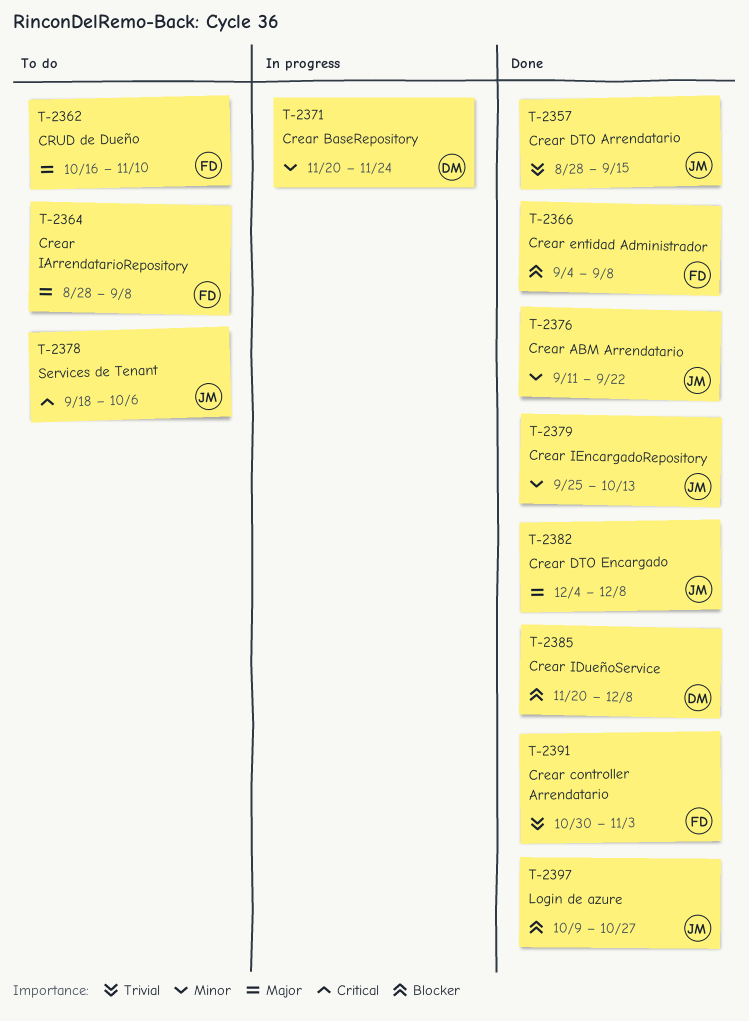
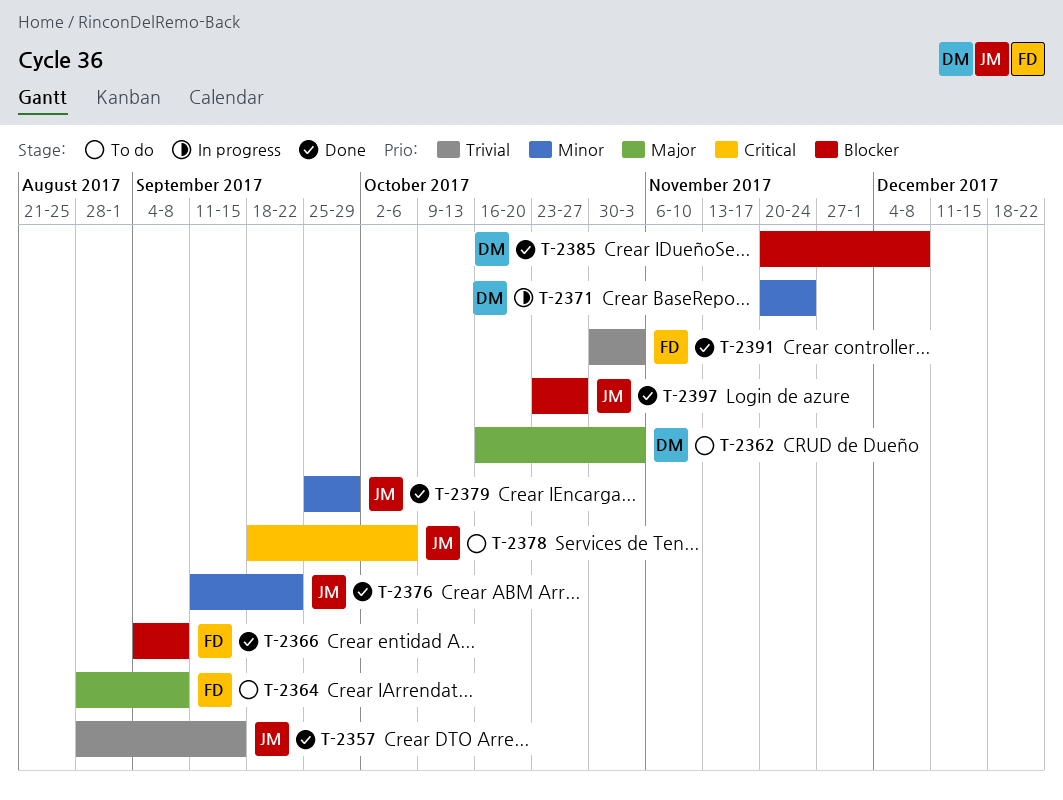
T-2362, owner: FD -> DM
T-2362, due: Nov 10 -> Nov 3
T-2379, due: Oct 13 -> Sep 29
T-2382: present -> none
T-2397, start: Oct 9 -> Oct 23

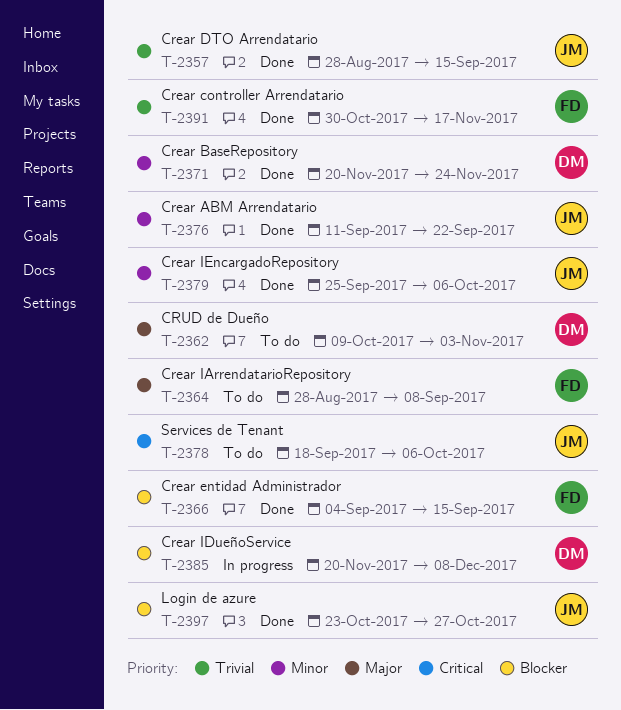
T-2362, start: Oct 16 -> Oct 9
T-2366, due: Sep 8 -> Sep 15
T-2371, status: In progress -> Done
T-2379, due: Sep 29 -> Oct 6
T-2385, status: Done -> In progress
T-2391, due: Nov 3 -> Nov 17

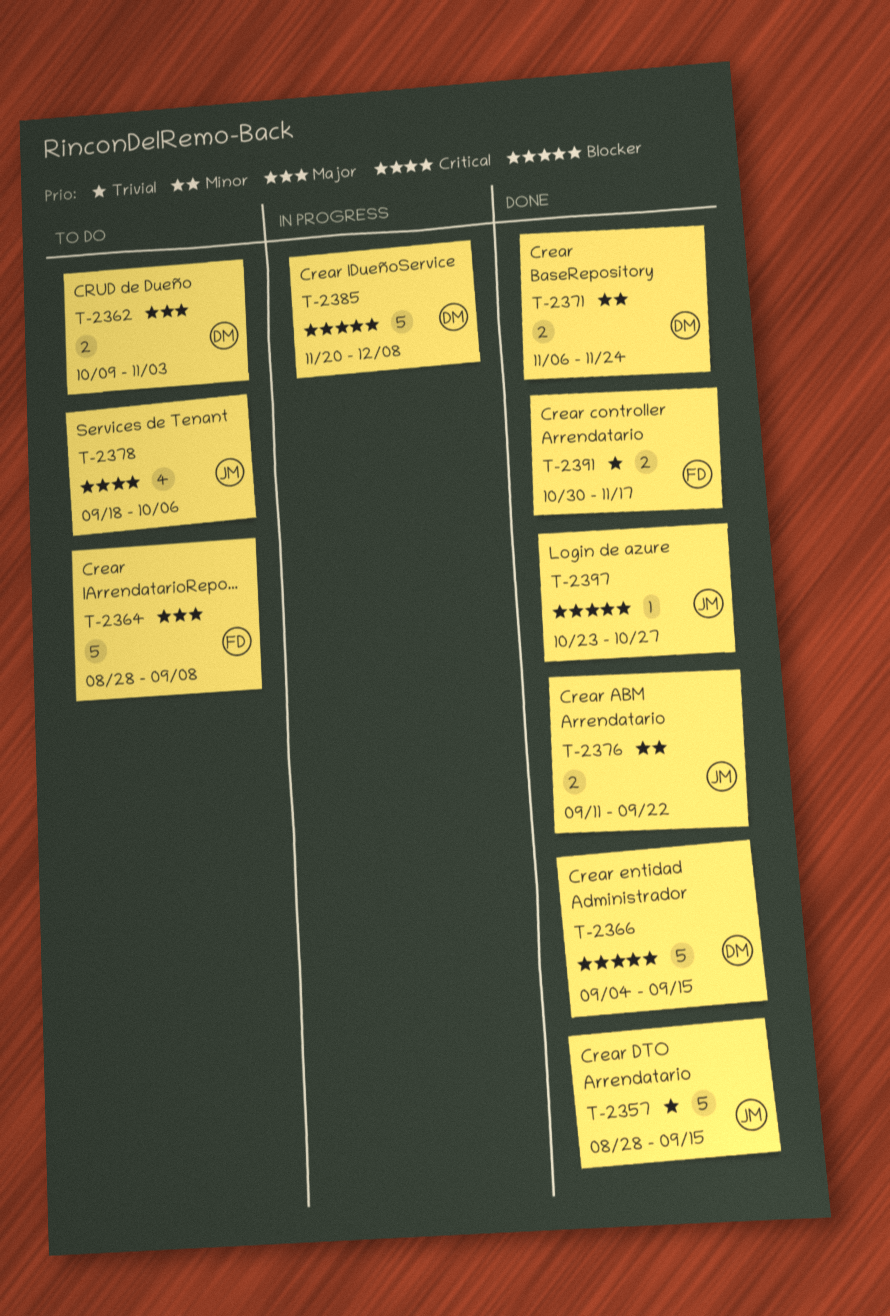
T-2366, owner: FD -> DM
T-2371, start: Nov 20 -> Nov 6
T-2379: present -> none

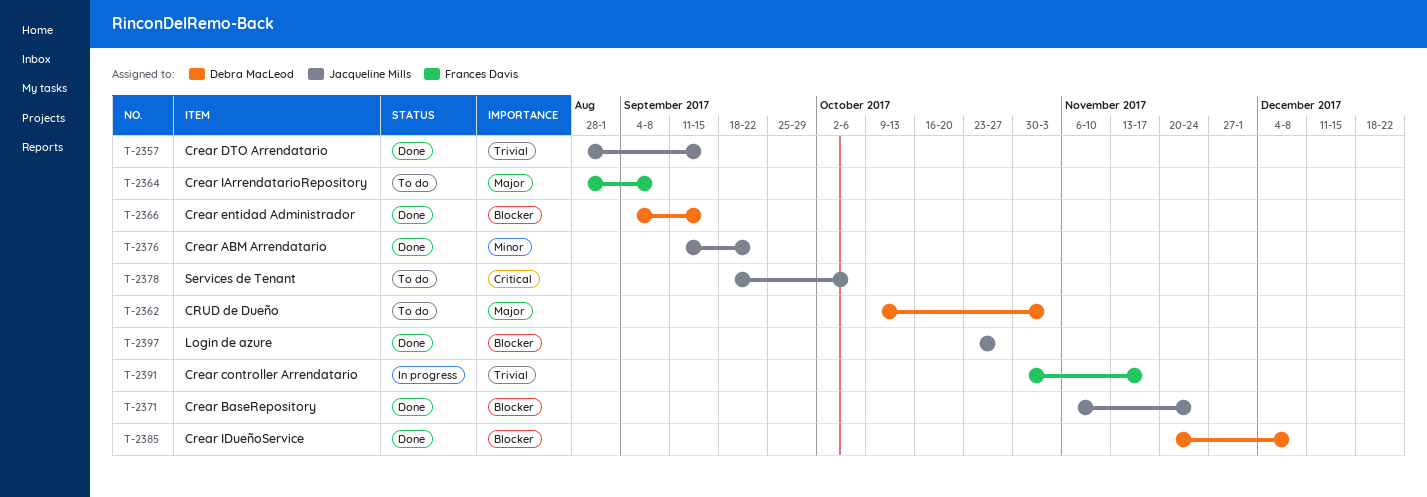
T-2371, owner: Debra MacLeod -> Jacqueline Mills
T-2371, priority: Minor -> Blocker
T-2385, status: In progress -> Done
T-2391, status: Done -> In progress

